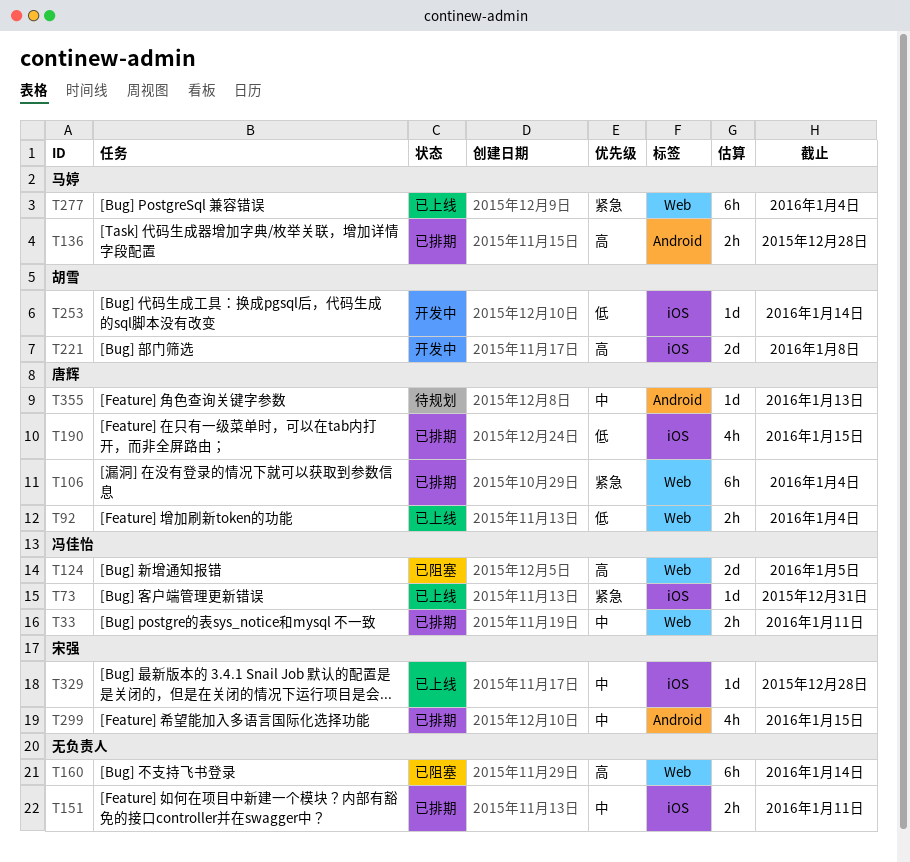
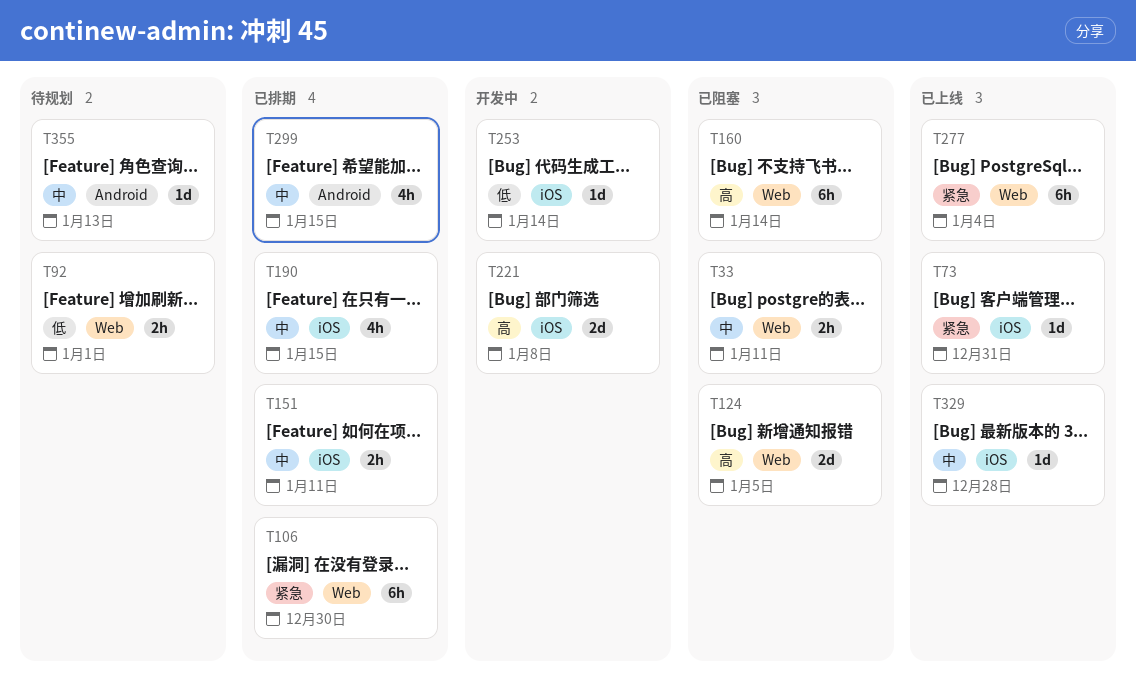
T33, status: 已排期 -> 已阻塞
T92, status: 已上线 -> 待规划
T92, due: Jan 4 -> Jan 1
T106, due: Jan 4 -> Dec 30
T136: present -> none
T190, priority: 低 -> 中

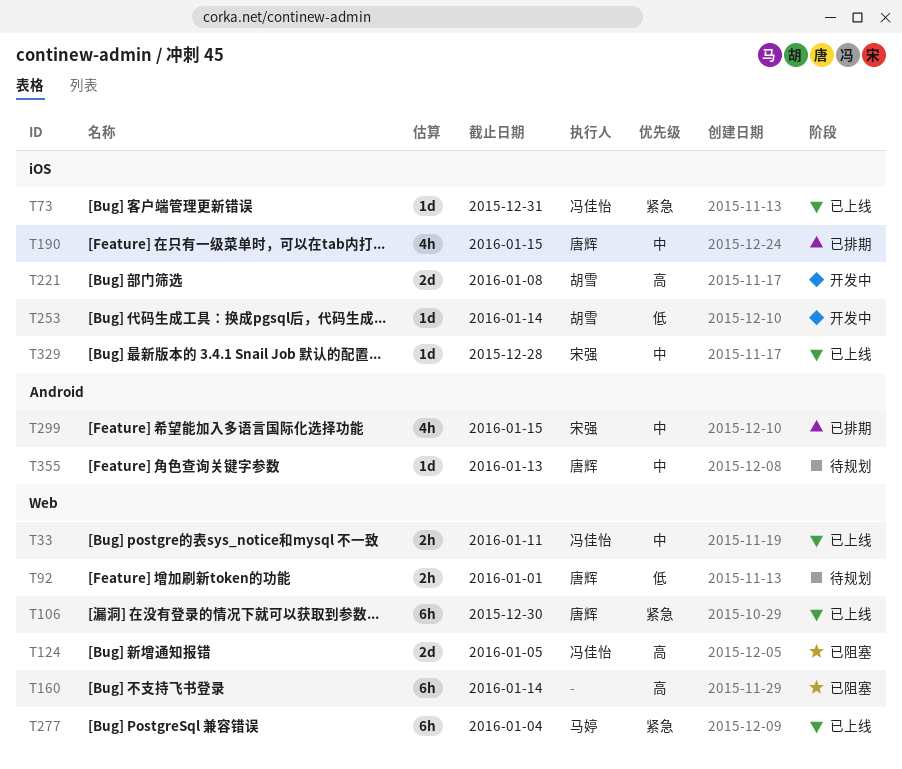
T33, status: 已阻塞 -> 已上线
T106, status: 已排期 -> 已上线
T151: present -> none

